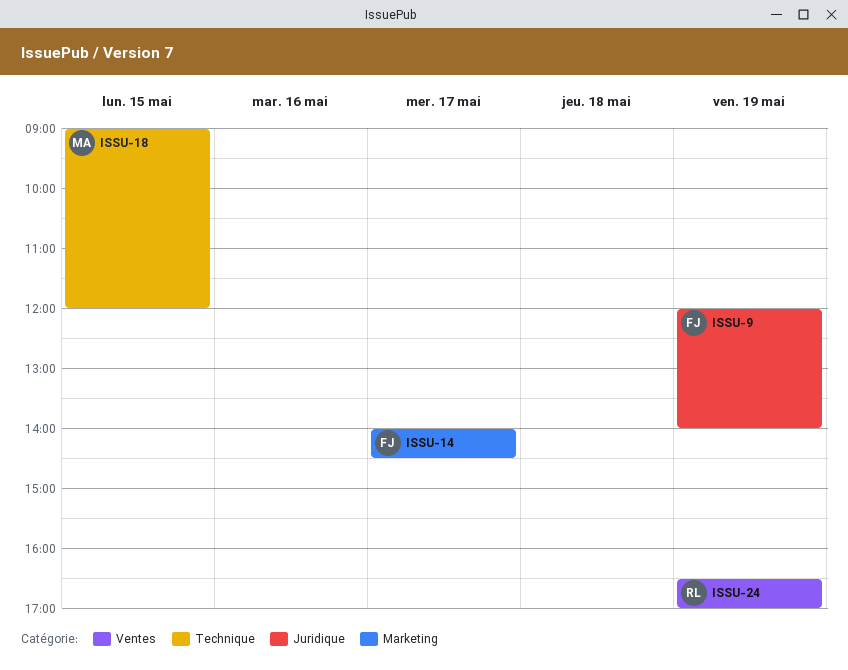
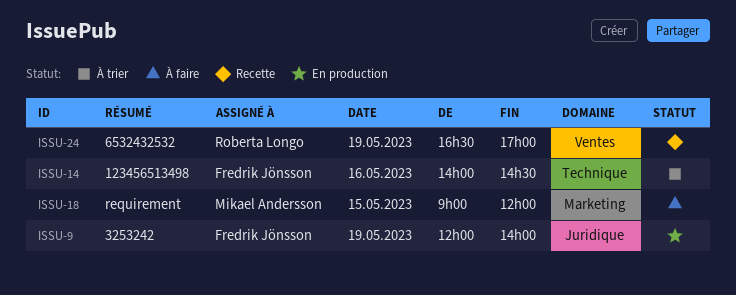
ISSU-14, label: Marketing -> Technique
ISSU-14, day: May 17 -> May 16
ISSU-18, label: Technique -> Marketing

